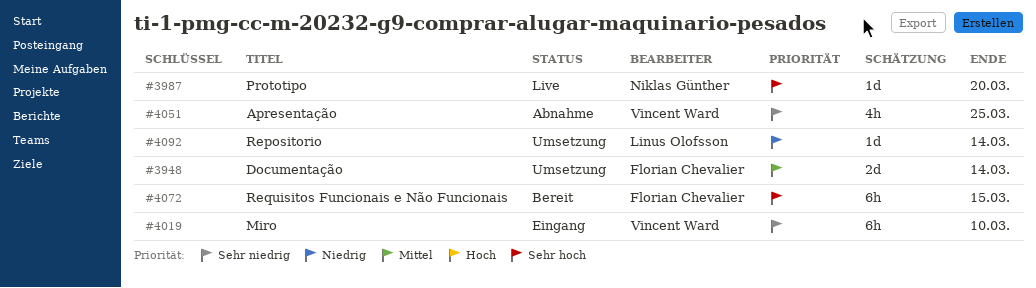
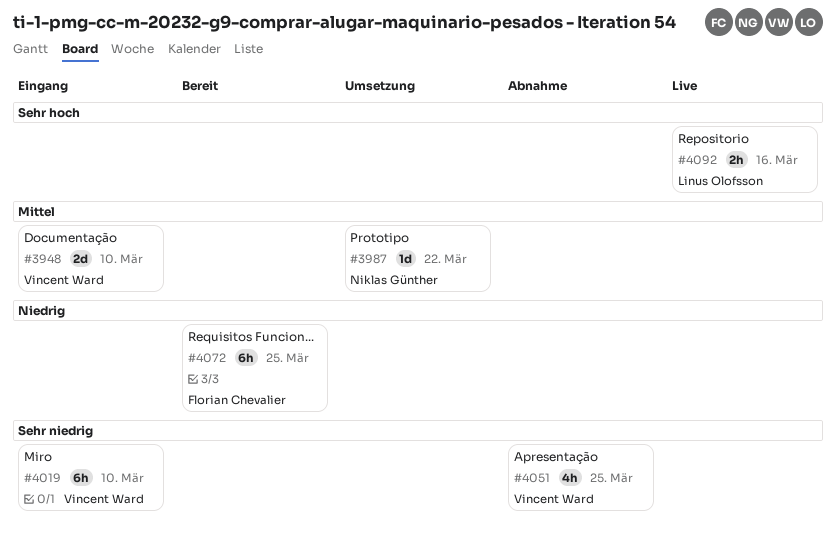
#3948, status: Umsetzung -> Eingang
#3948, owner: Florian Chevalier -> Vincent Ward
#3948, due: Mar 14 -> Mar 10
#3987, status: Live -> Umsetzung
#3987, priority: Sehr hoch -> Mittel
#3987, due: Mar 20 -> Mar 22
#4072, priority: Sehr hoch -> Niedrig
#4072, due: Mar 15 -> Mar 25
#4092, status: Umsetzung -> Live
#4092, priority: Niedrig -> Sehr hoch
#4092, estimate: 1d -> 2h
#4092, due: Mar 14 -> Mar 16

